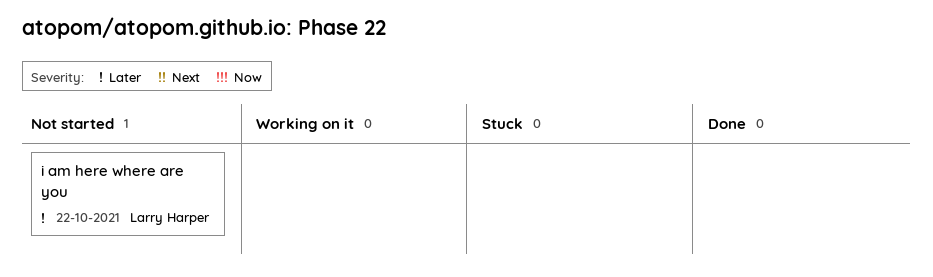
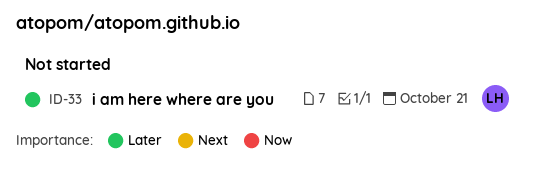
i am here where are you, due: Oct 22 -> Oct 21

